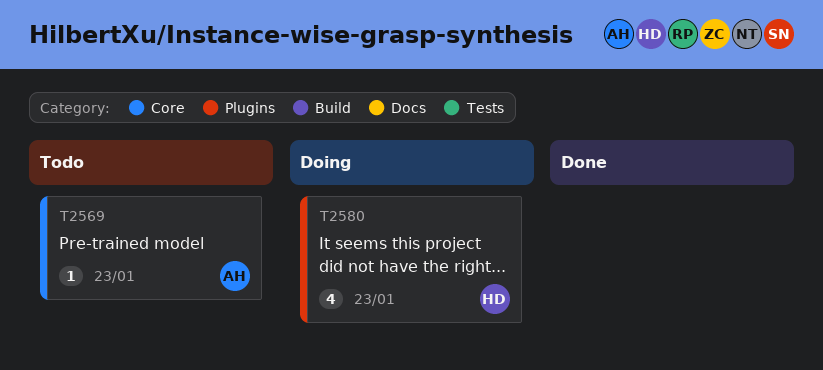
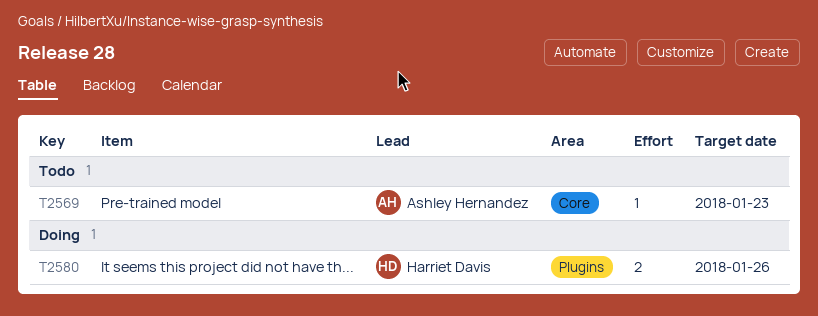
T2580, estimate: 4 -> 2
T2580, due: Jan 23 -> Jan 26

